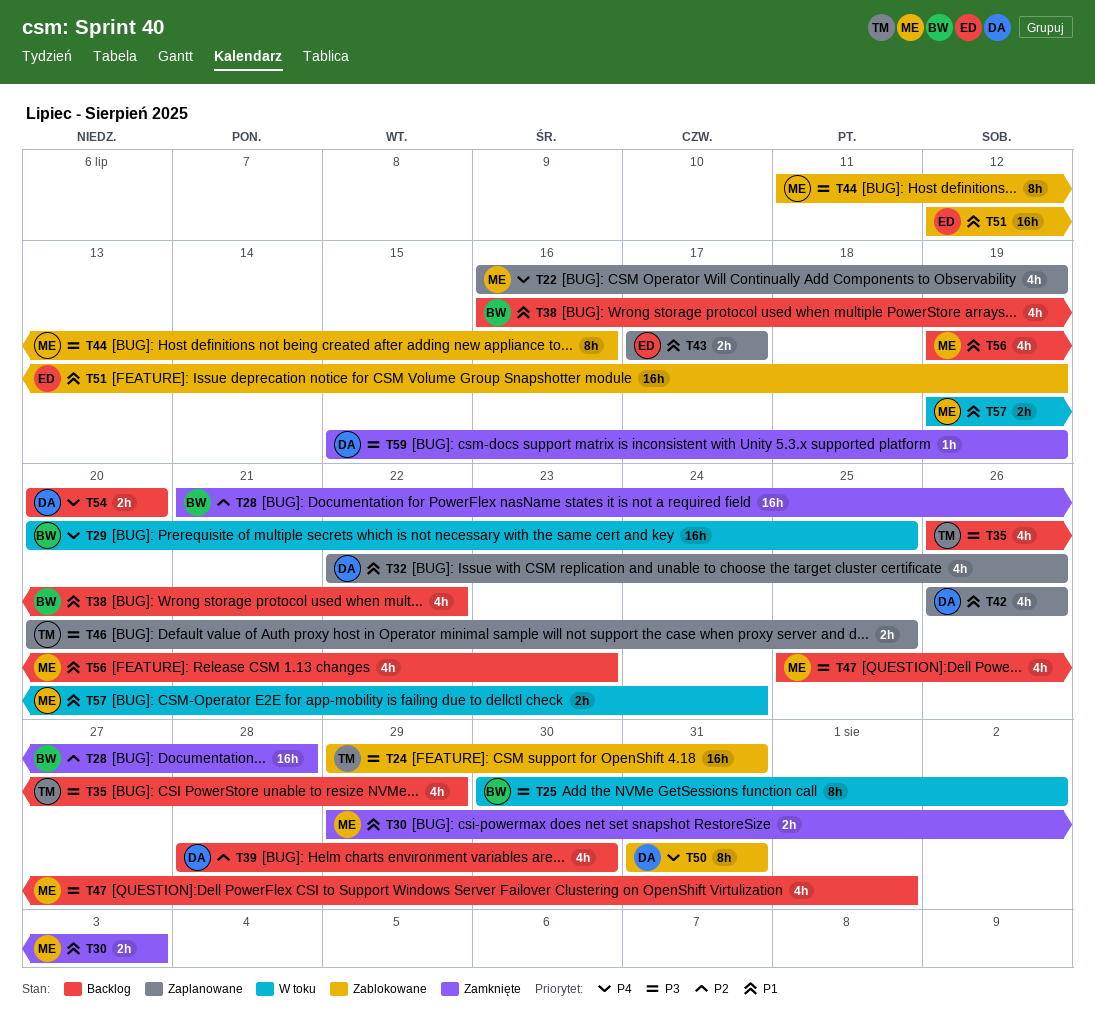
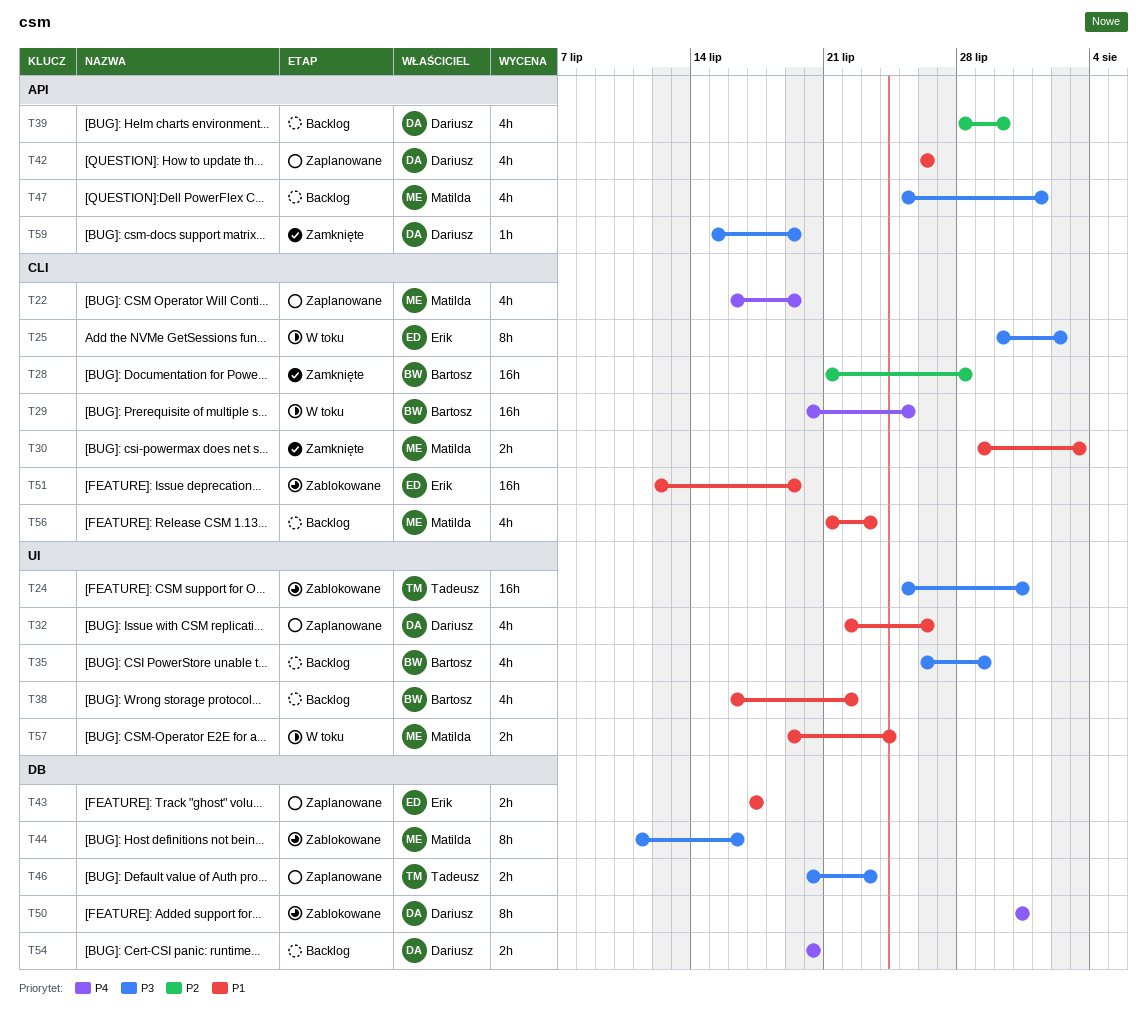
T24, start: Jul 29 -> Jul 25
T25, owner: Bartosz -> Erik
T35, owner: Tadeusz -> Bartosz
T46, due: Jul 25 -> Jul 23
T56, start: Jul 19 -> Jul 21

